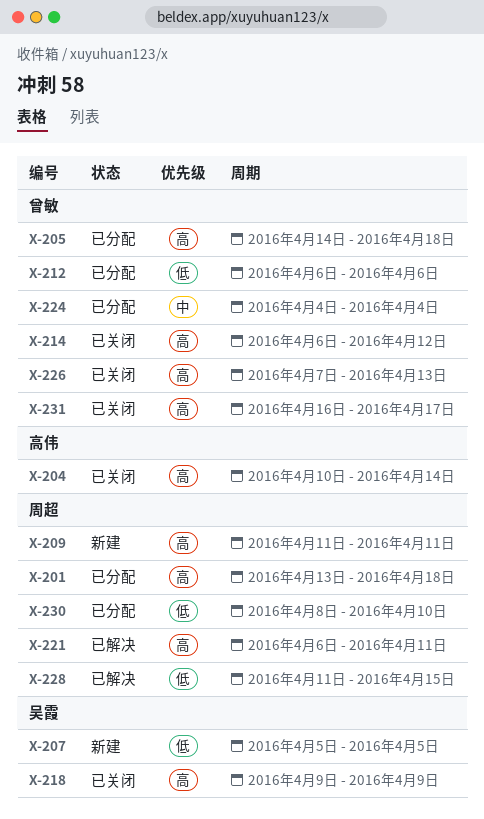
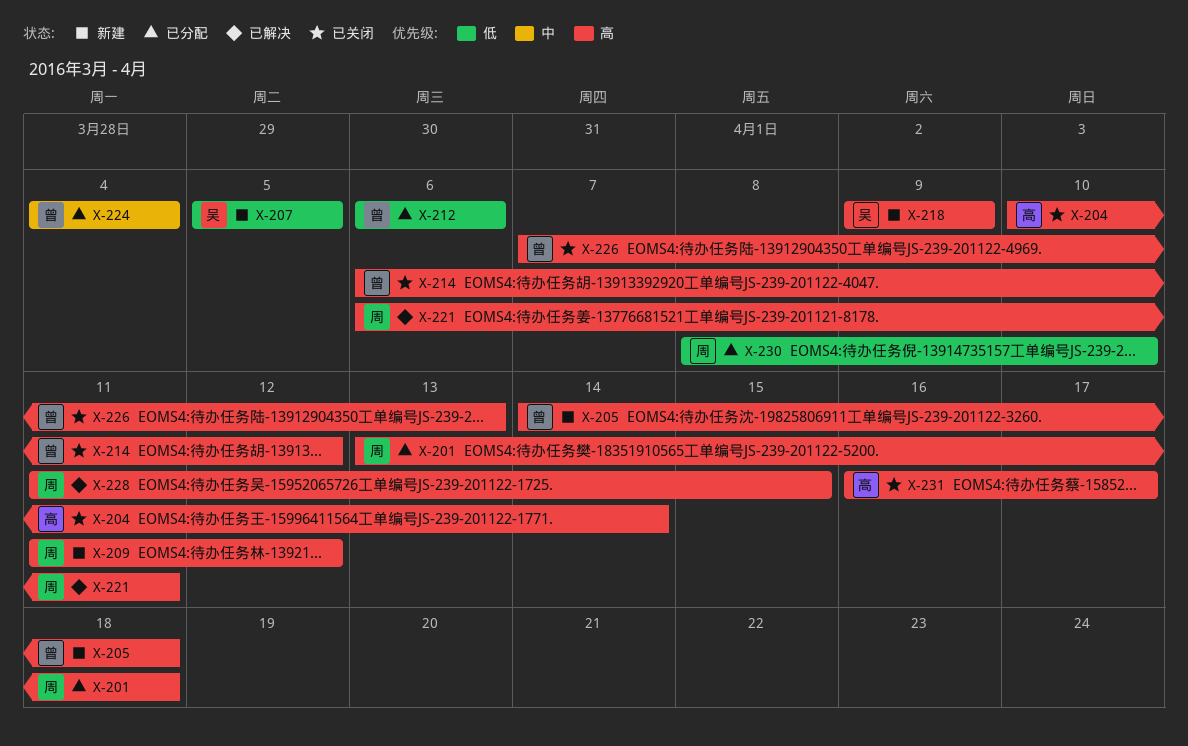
X-205, status: 已分配 -> 新建
X-209, due: Apr 11 -> Apr 12
X-218, status: 已关闭 -> 新建
X-228, priority: 低 -> 高
X-231, owner: 曾敏 -> 高伟

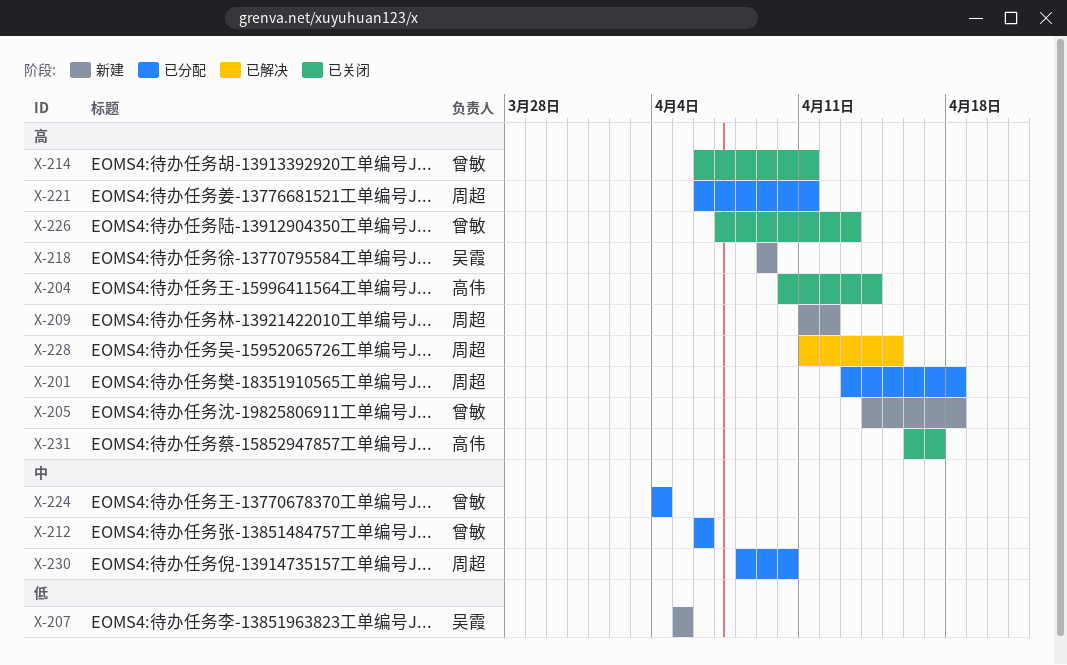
X-212, priority: 低 -> 中
X-214, due: Apr 12 -> Apr 11
X-221, status: 已解决 -> 已分配
X-230, priority: 低 -> 中

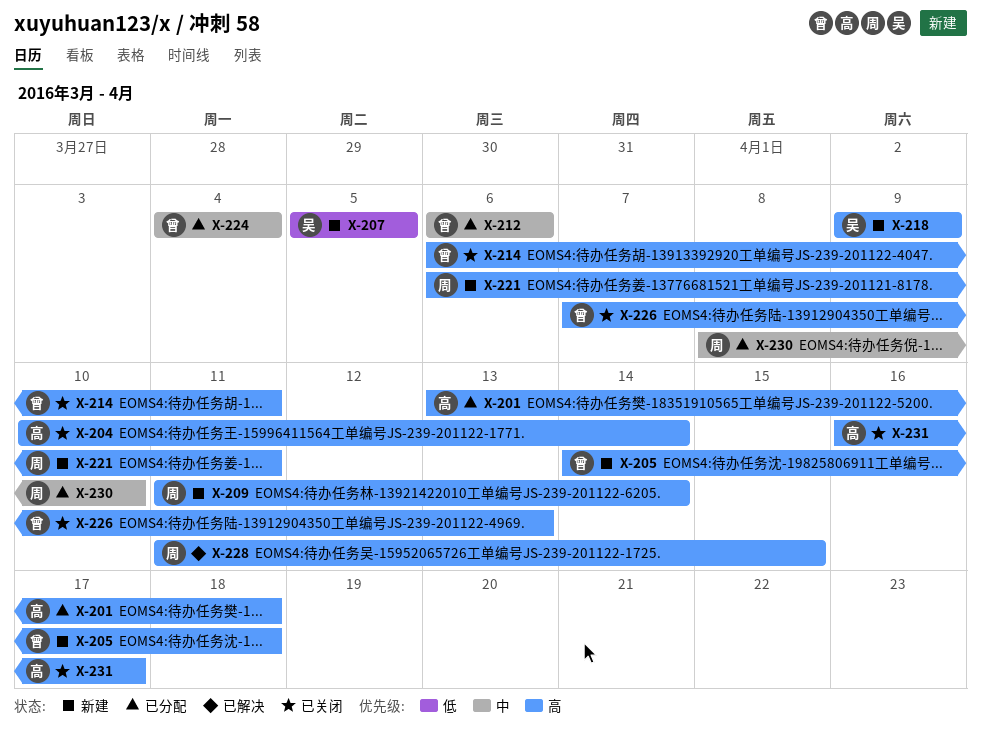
X-201, owner: 周超 -> 高伟
X-209, due: Apr 12 -> Apr 14
X-221, status: 已分配 -> 新建

